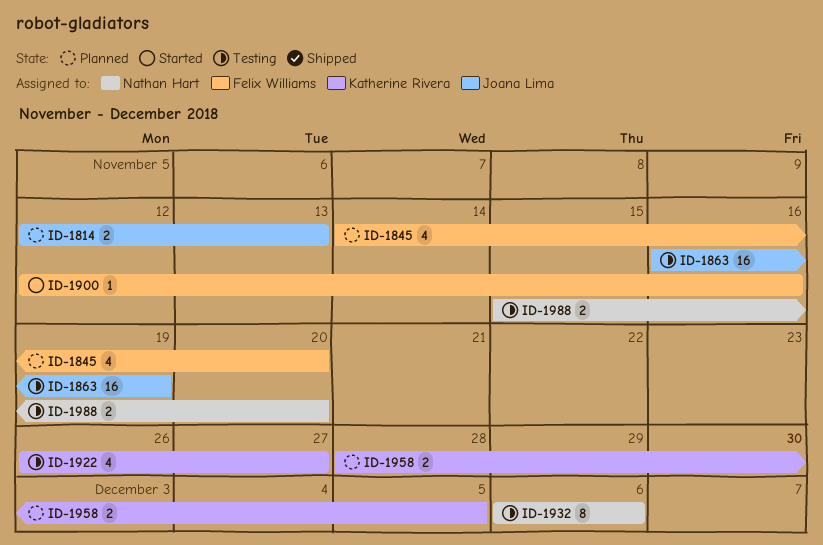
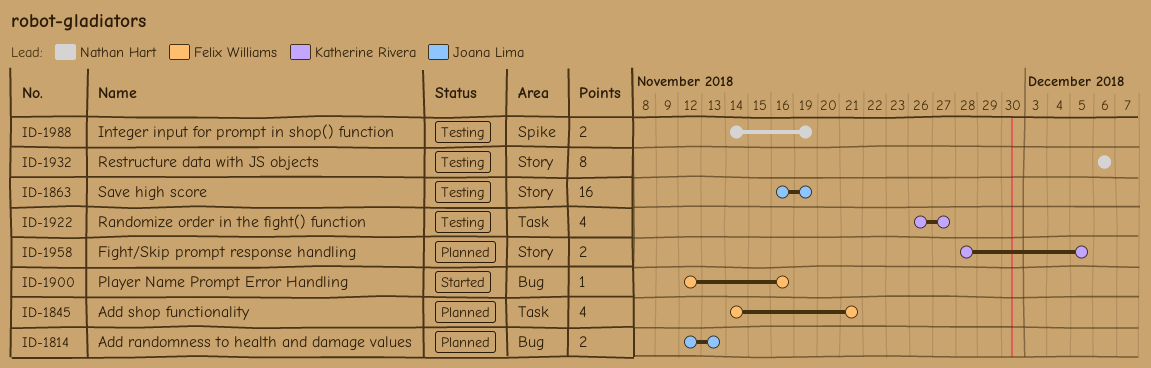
ID-1845, due: Nov 20 -> Nov 21
ID-1988, start: Nov 15 -> Nov 14
ID-1988, due: Nov 20 -> Nov 19

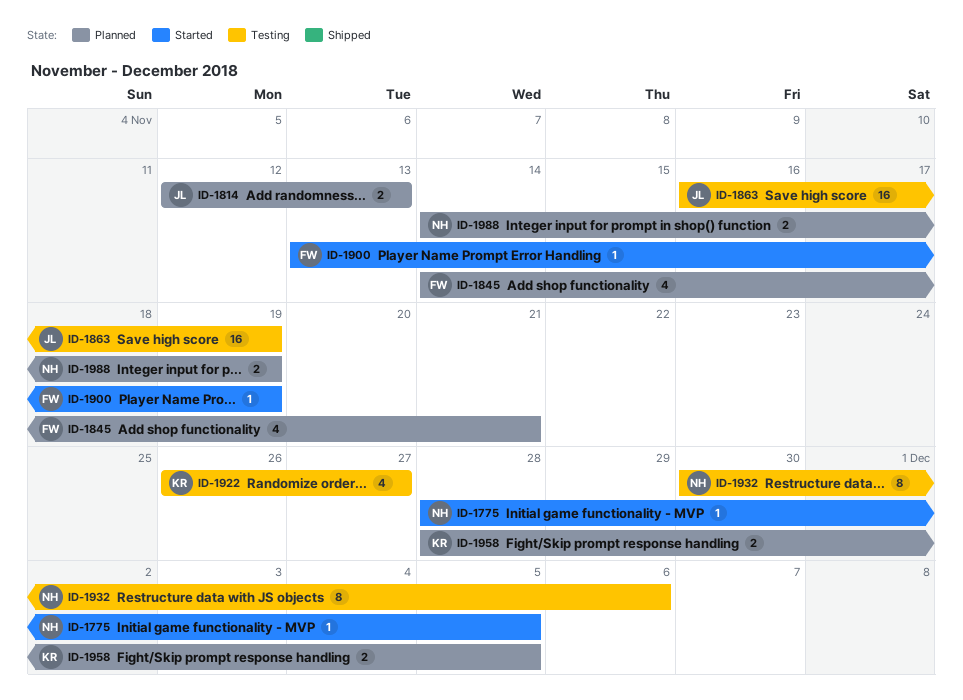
ID-1775: none -> present
ID-1900, start: Nov 12 -> Nov 13
ID-1900, due: Nov 16 -> Nov 19
ID-1932, start: Dec 6 -> Nov 30
ID-1988, status: Testing -> Planned

